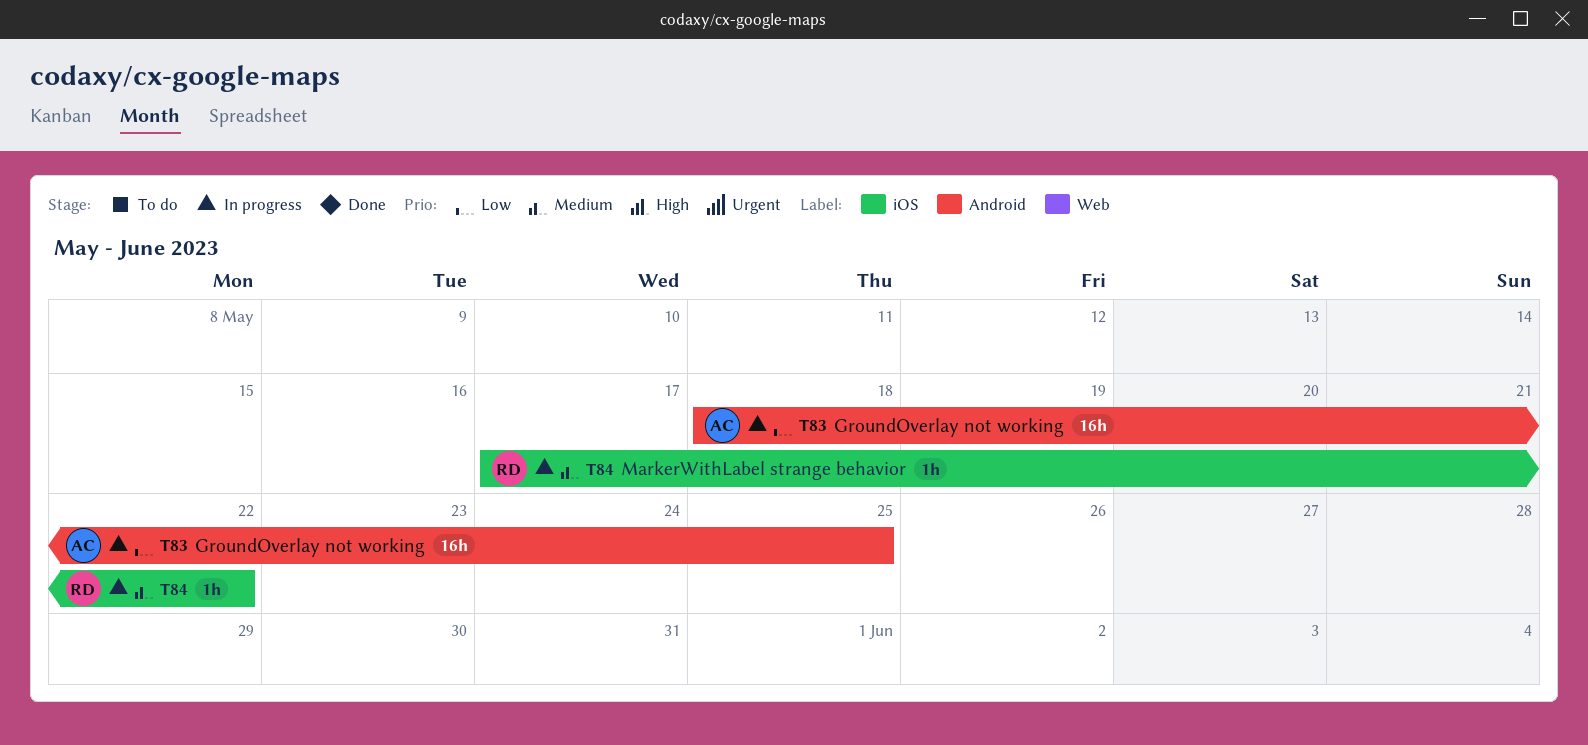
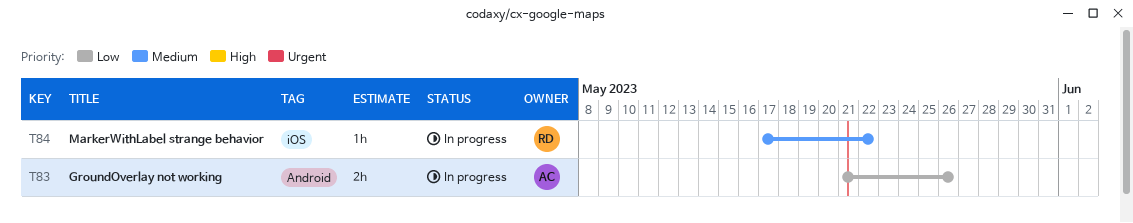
T83, estimate: 16h -> 2h
T83, start: May 18 -> May 21
T83, due: May 25 -> May 26

